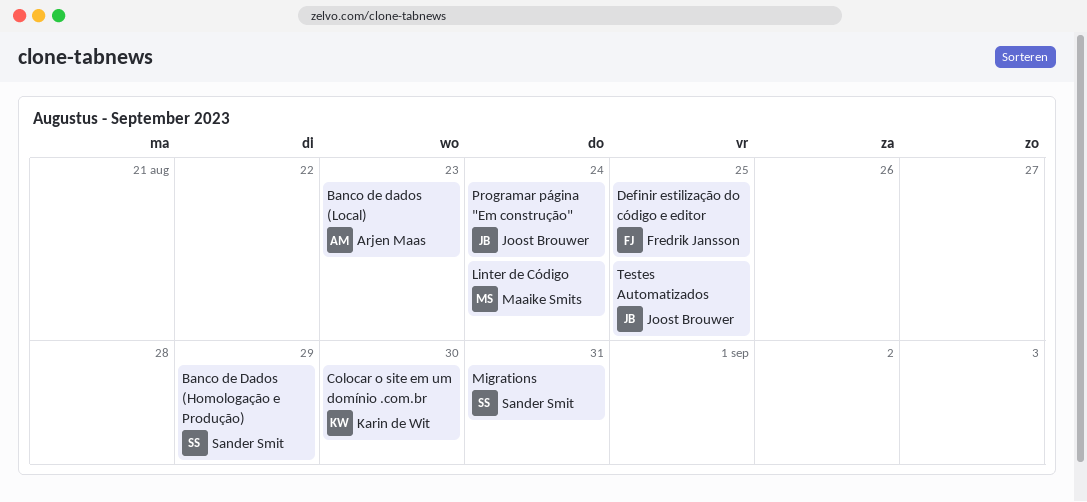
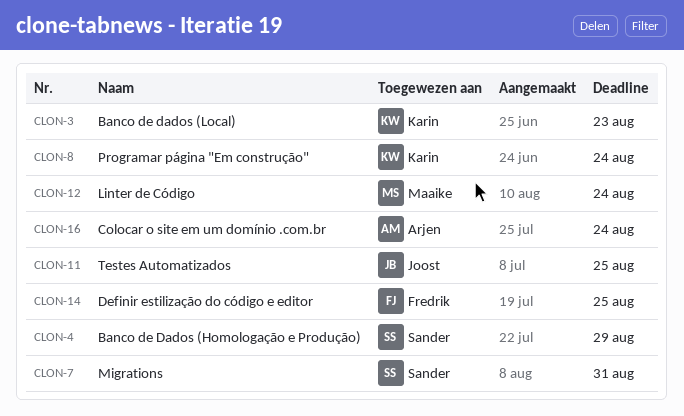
Banco de dados (Local), owner: Arjen Maas -> Karin de Wit
Colocar o site em um domínio .com.br, owner: Karin de Wit -> Arjen Maas
Colocar o site em um domínio .com.br, due: Aug 30 -> Aug 24
Programar página "Em construção", owner: Joost Brouwer -> Karin de Wit

